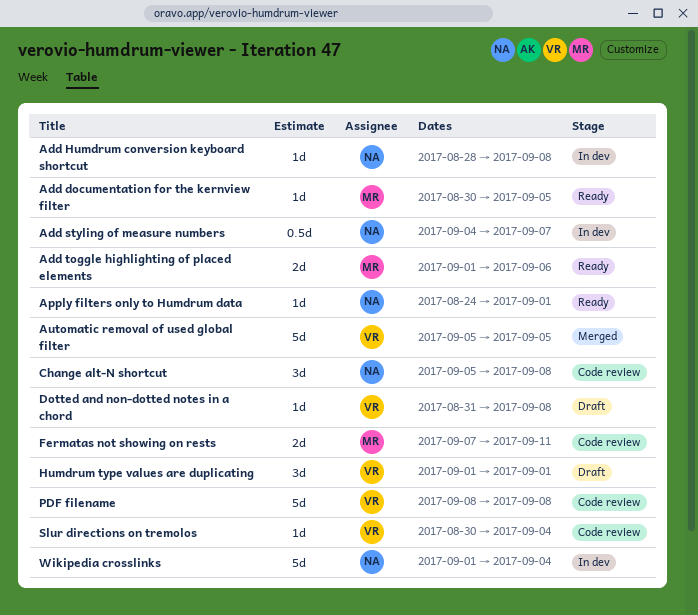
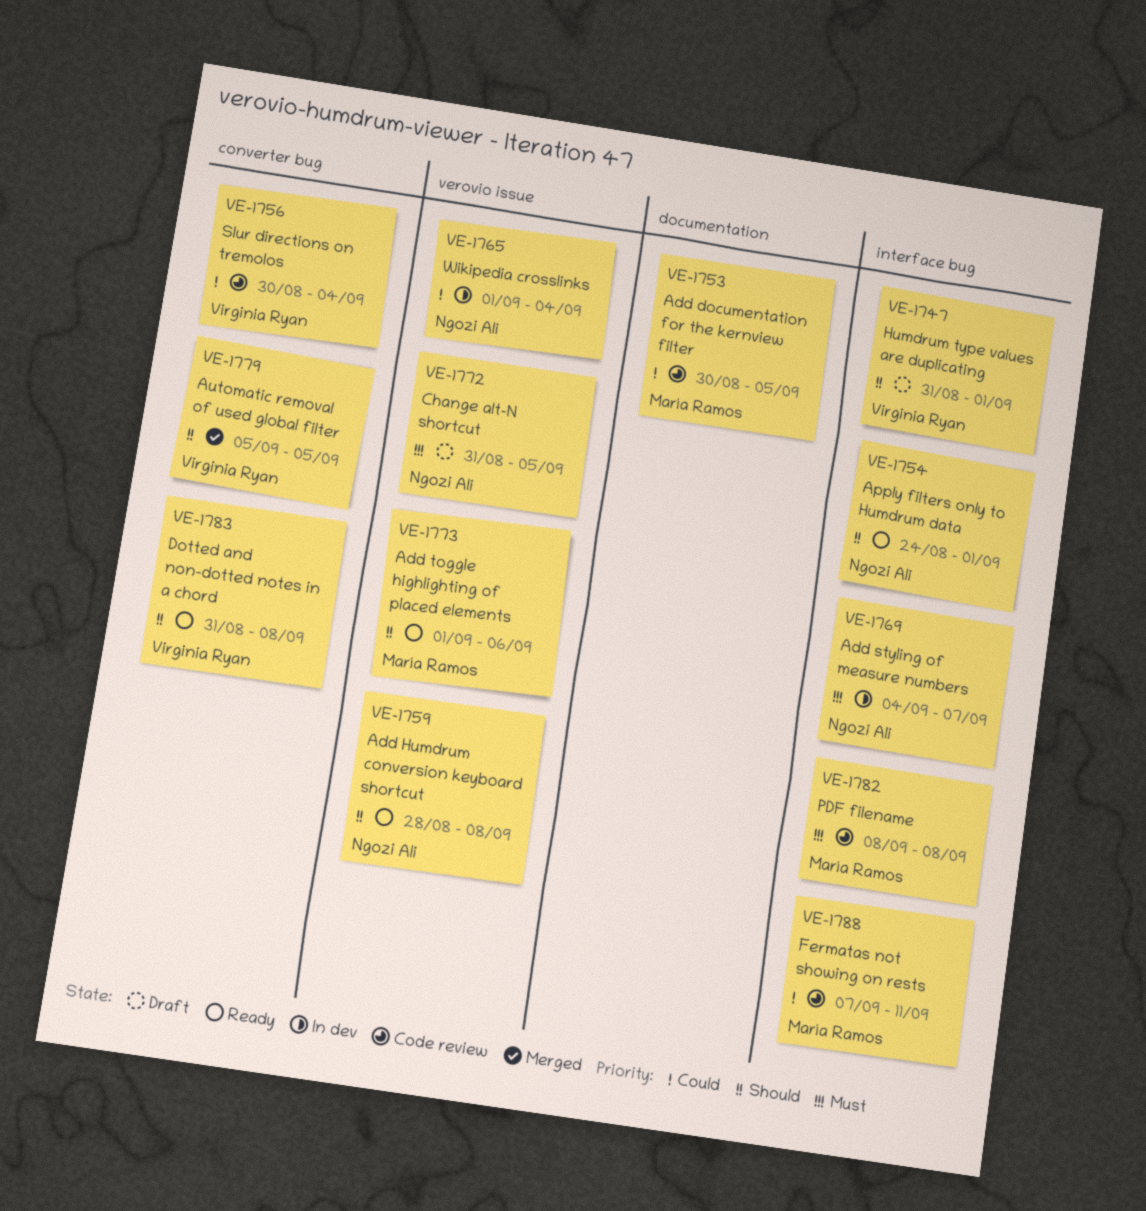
Add documentation for the kernview filter, status: Ready -> Code review
Add Humdrum conversion keyboard shortcut, status: In dev -> Ready
Change alt-N shortcut, status: Code review -> Draft
Change alt-N shortcut, start: Sep 5 -> Aug 31
Change alt-N shortcut, due: Sep 8 -> Sep 5
Dotted and non-dotted notes in a chord, status: Draft -> Ready
Humdrum type values are duplicating, start: Sep 1 -> Aug 31
PDF filename, owner: Virginia Ryan -> María Ramos

